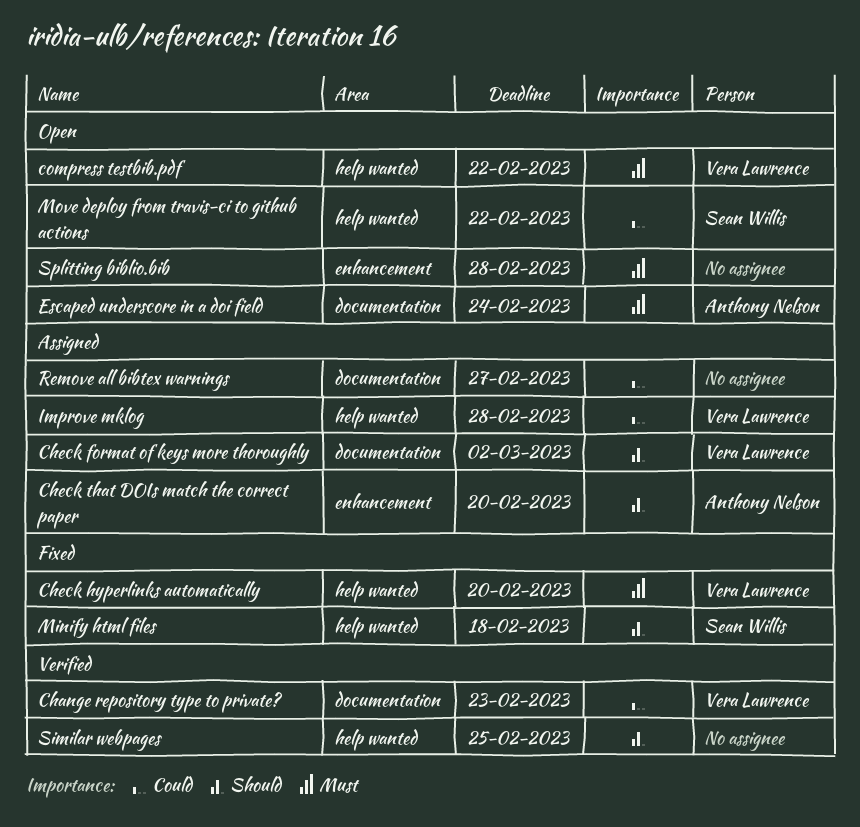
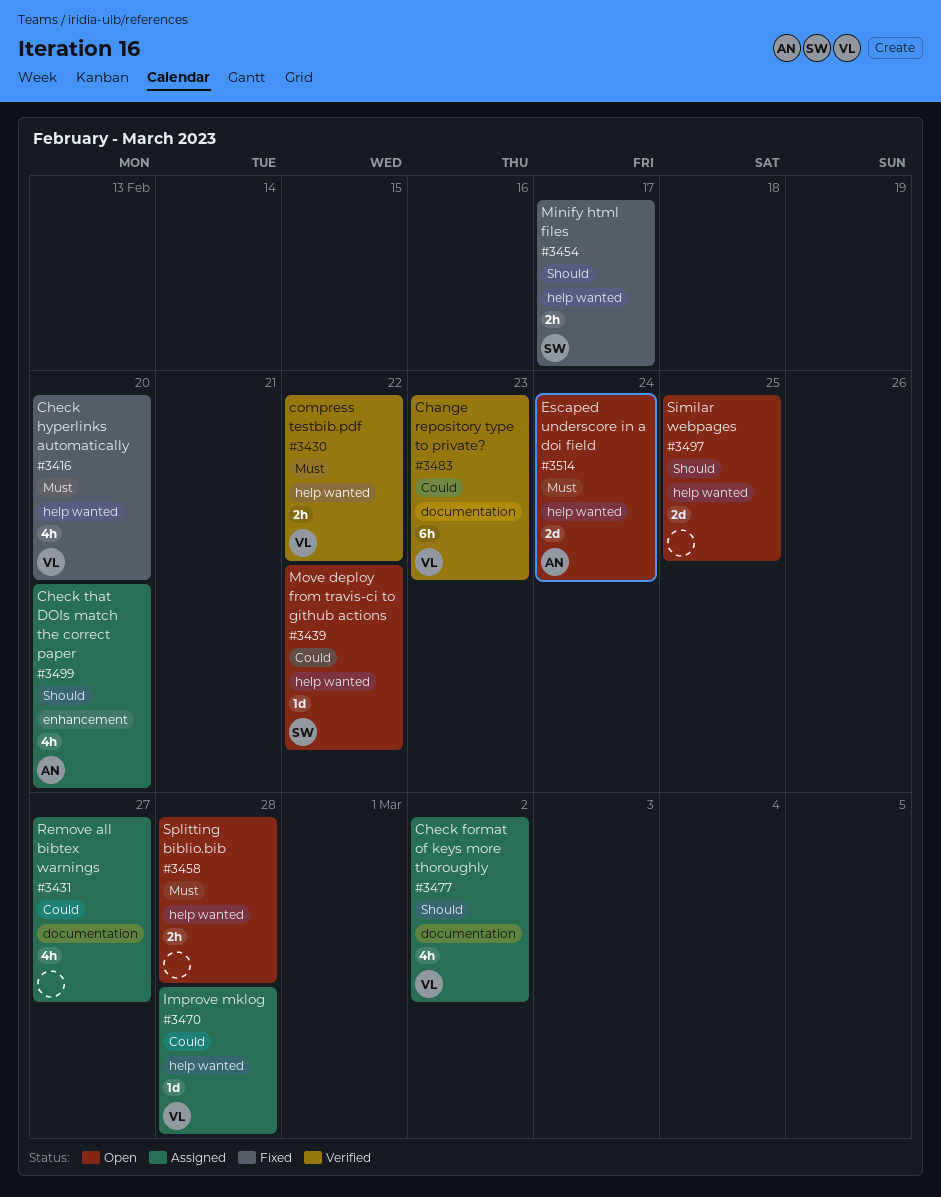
compress testbib.pdf, status: Open -> Verified
Escaped underscore in a doi field, label: documentation -> help wanted
Minify html files, due: Feb 18 -> Feb 17
Similar webpages, status: Verified -> Open
Splitting biblio.bib, label: enhancement -> help wanted

